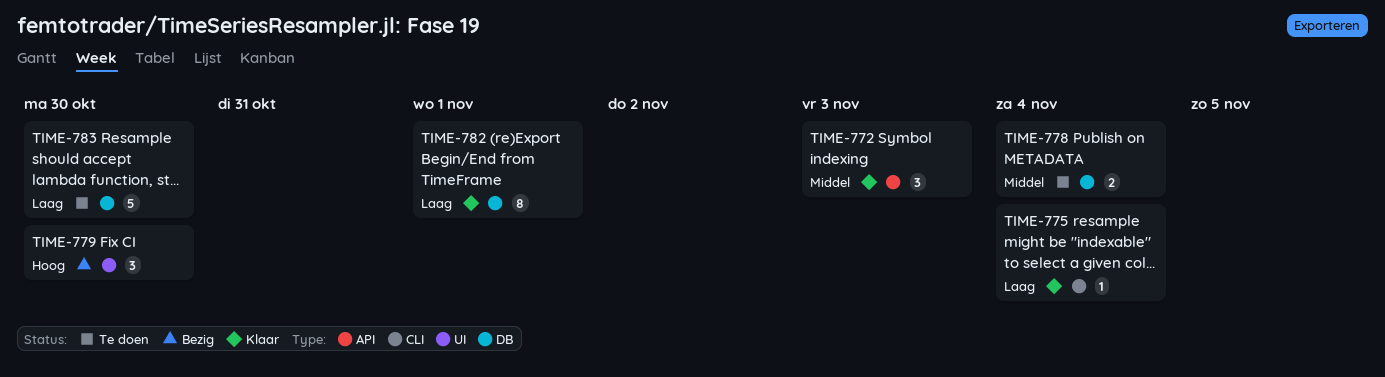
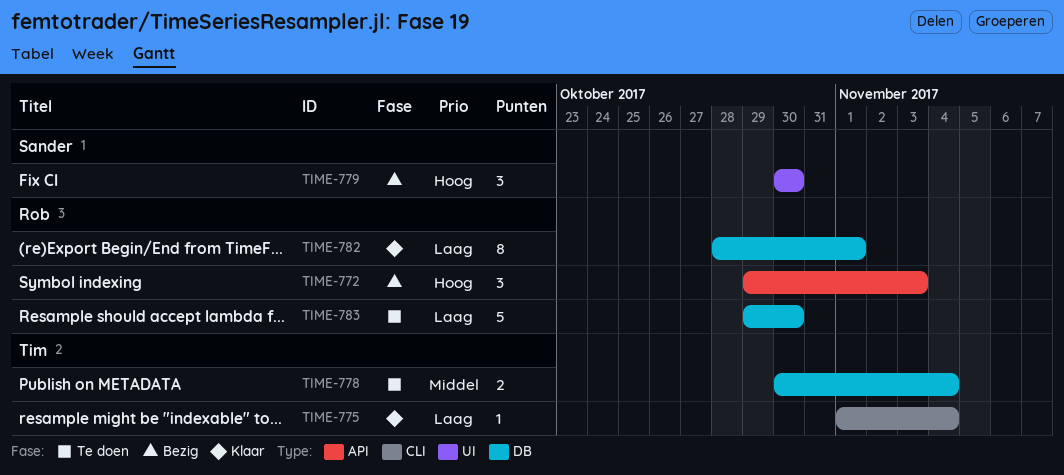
TIME-772, status: Klaar -> Bezig
TIME-772, priority: Middel -> Hoog

